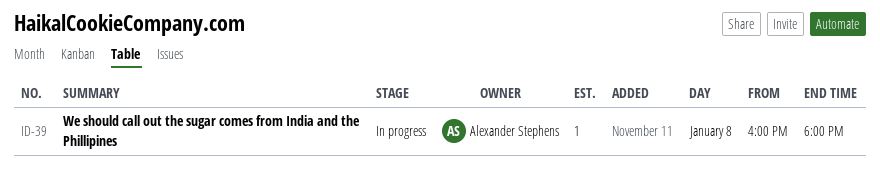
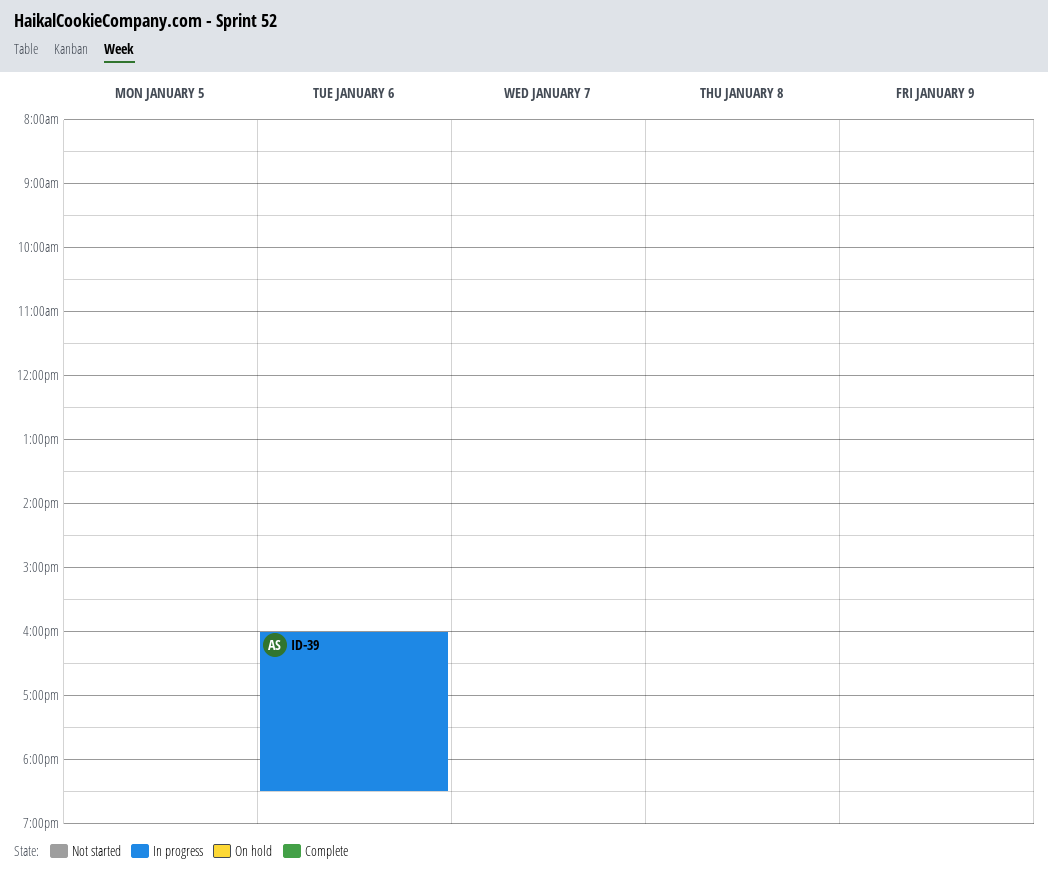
ID-39, day: Jan 8 -> Jan 6
ID-39, ends: 18:00 -> 18:30

